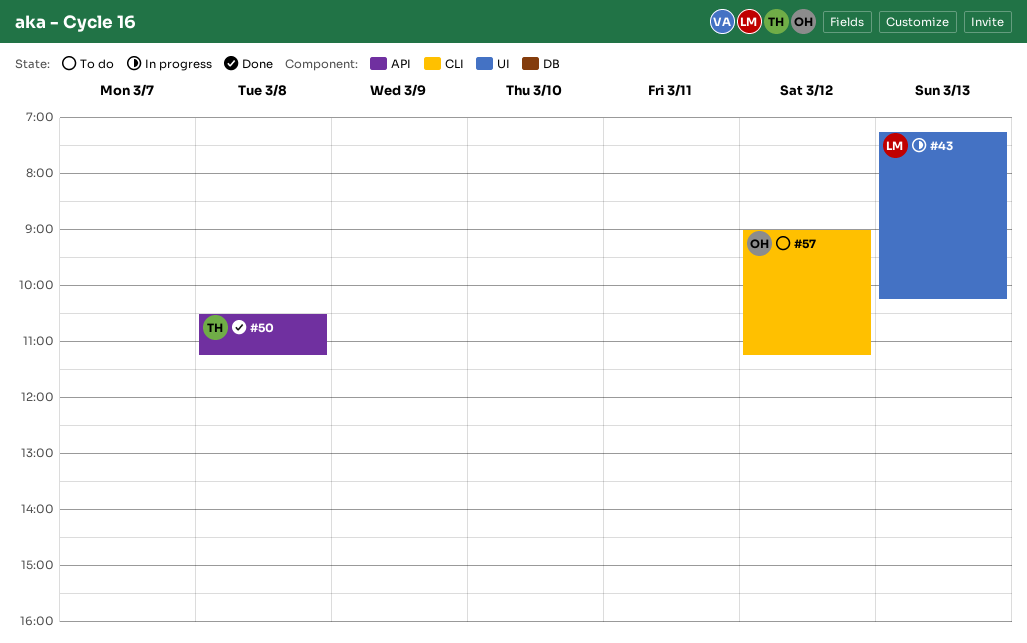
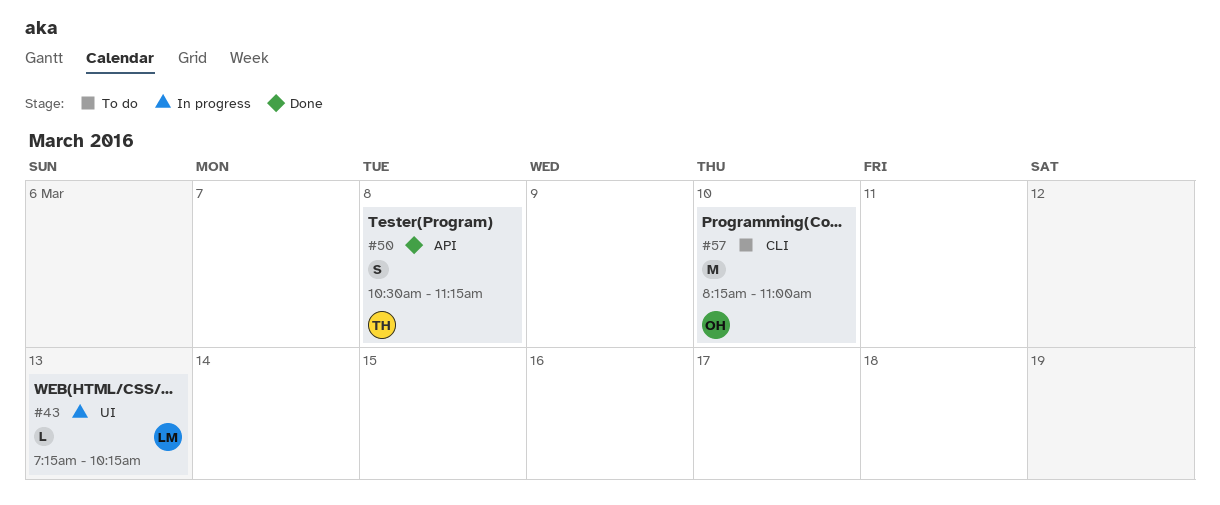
#57, day: Mar 12 -> Mar 10
#57, begins: 09:00 -> 08:15
#57, ends: 11:15 -> 11:00

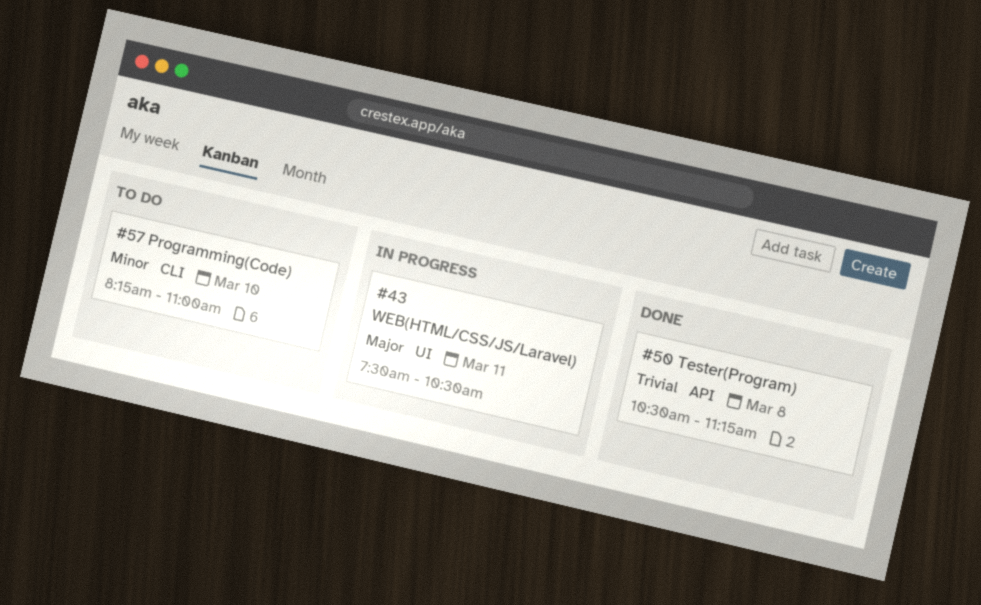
#43, day: Mar 13 -> Mar 11
#43, begins: 07:15 -> 07:30
#43, ends: 10:15 -> 10:30

